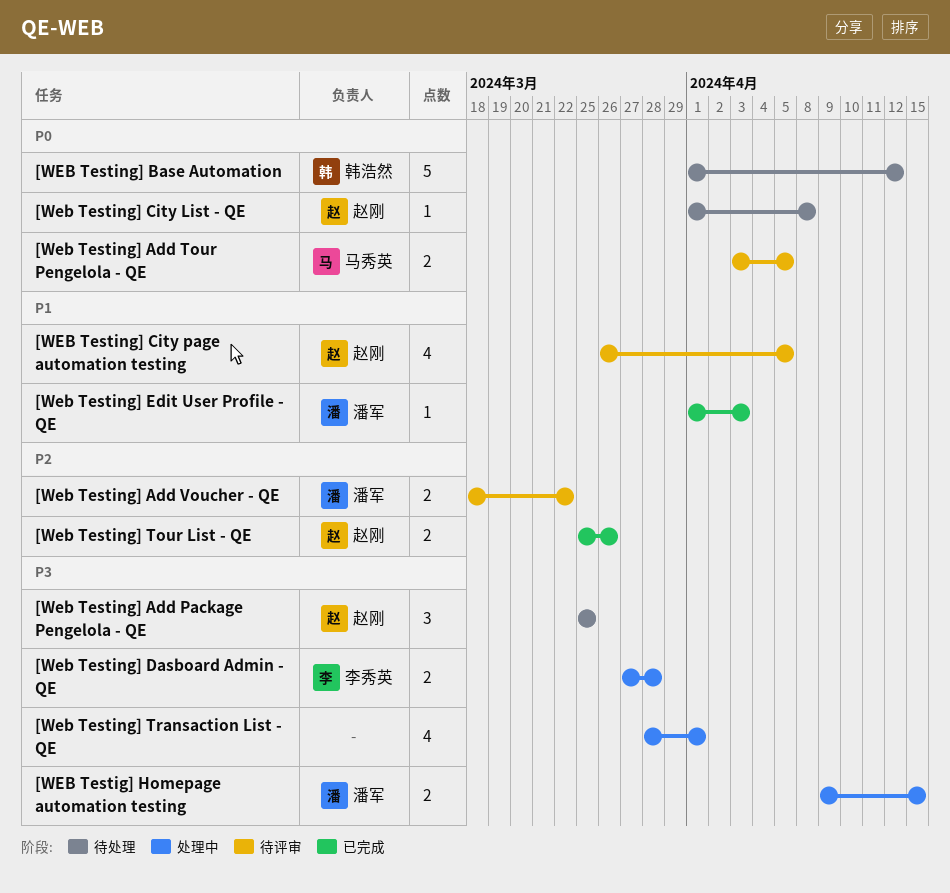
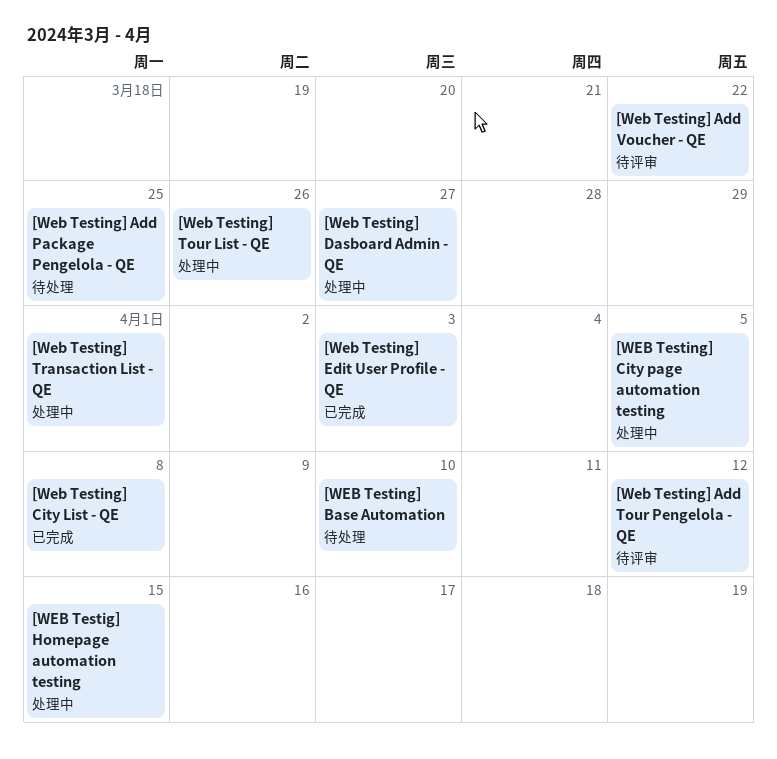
[Web Testing] Add Tour Pengelola - QE, due: Apr 5 -> Apr 12
[WEB Testing] Base Automation, due: Apr 12 -> Apr 10
[Web Testing] City List - QE, status: 待处理 -> 已完成
[WEB Testing] City page automation testing, status: 待评审 -> 处理中
[Web Testing] Dasboard Admin - QE, due: Mar 28 -> Mar 27
[Web Testing] Tour List - QE, status: 已完成 -> 处理中

